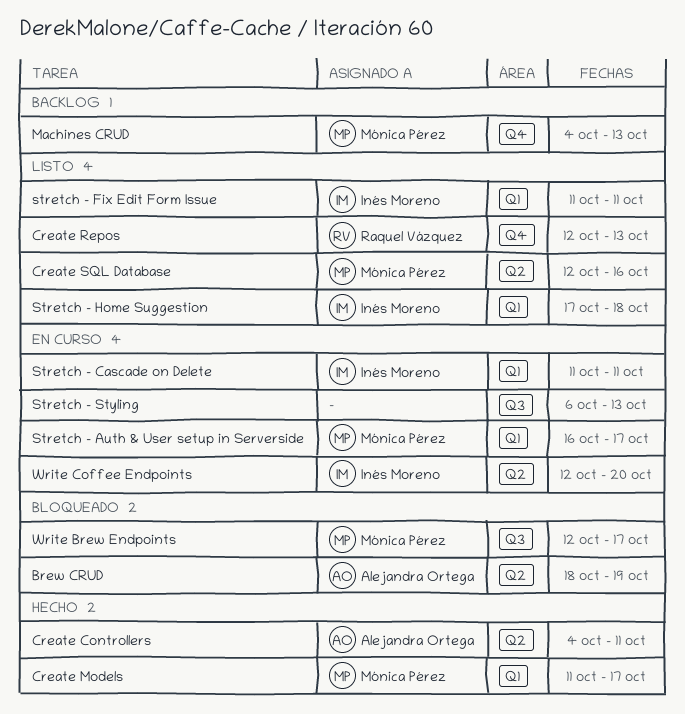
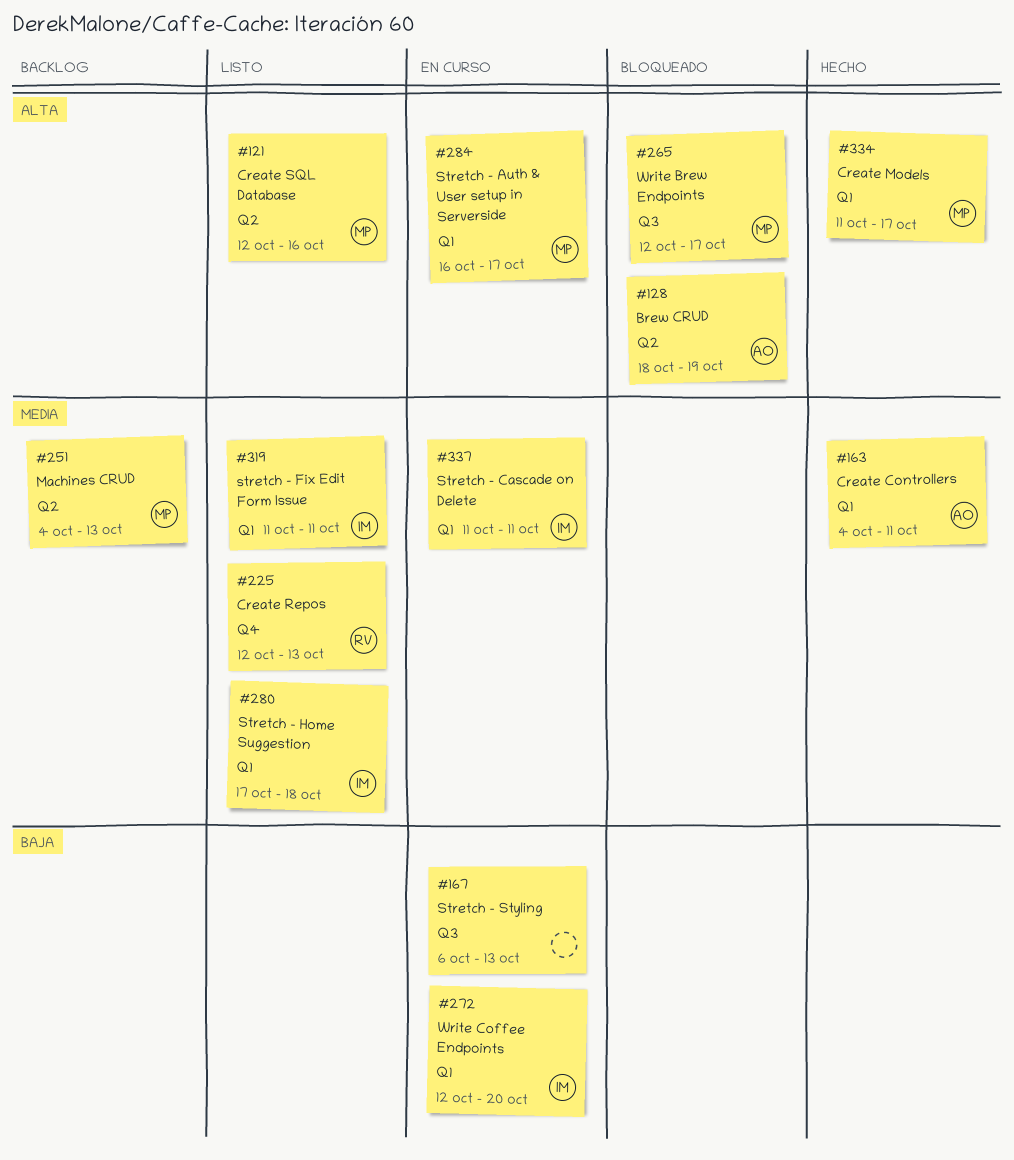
Create Controllers, label: Q2 -> Q1
Machines CRUD, label: Q4 -> Q2
Write Coffee Endpoints, label: Q2 -> Q1

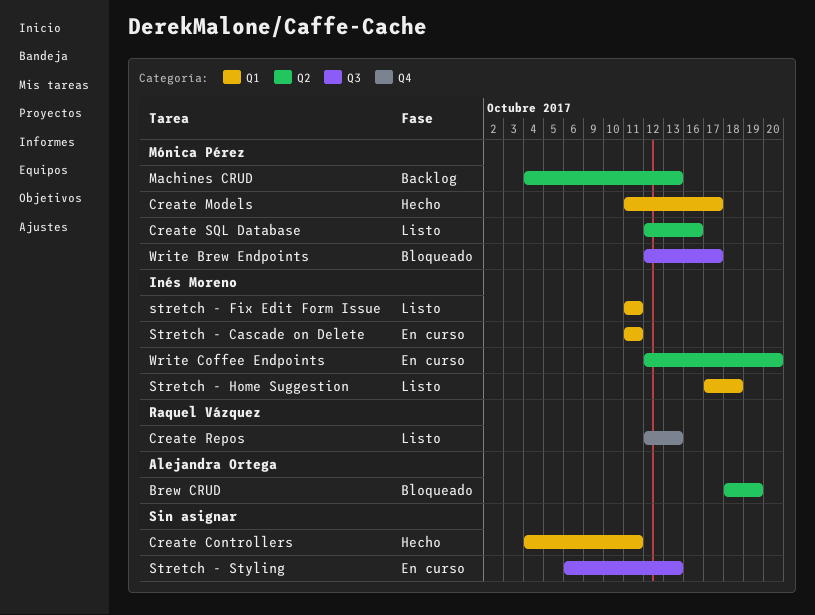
Create Controllers, owner: Alejandra Ortega -> none
Stretch - Auth & User setup in Serverside: present -> none
Write Coffee Endpoints, label: Q1 -> Q2

